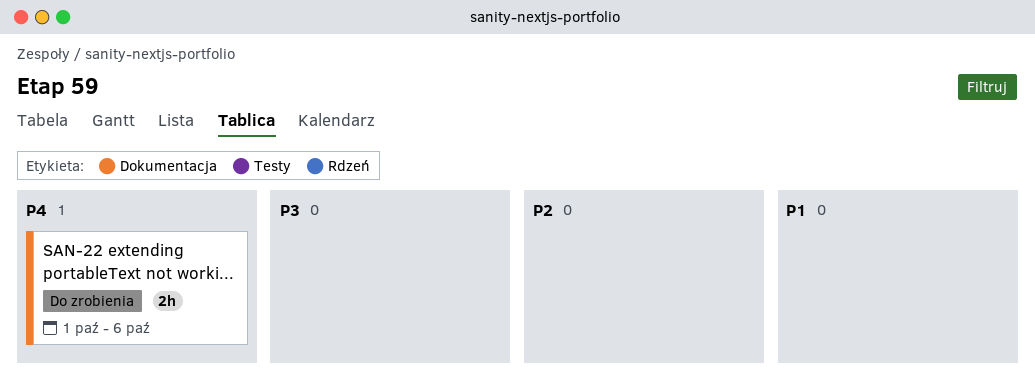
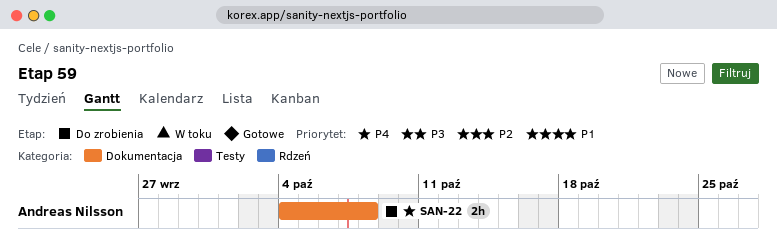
SAN-22, start: Oct 1 -> Oct 4
SAN-22, due: Oct 6 -> Oct 8

